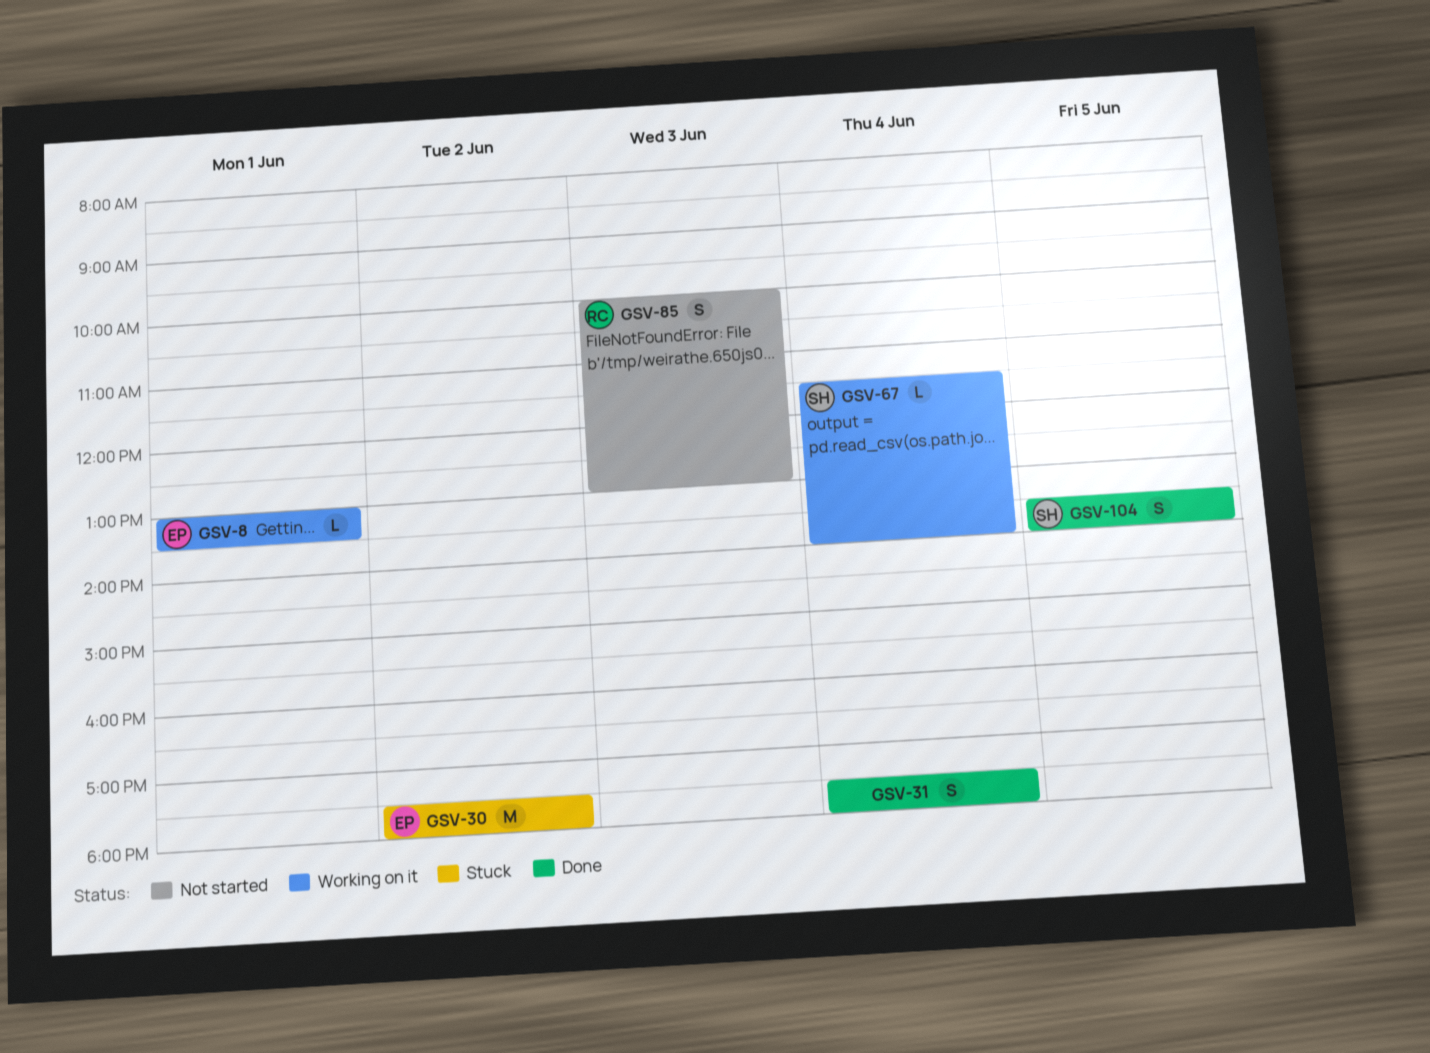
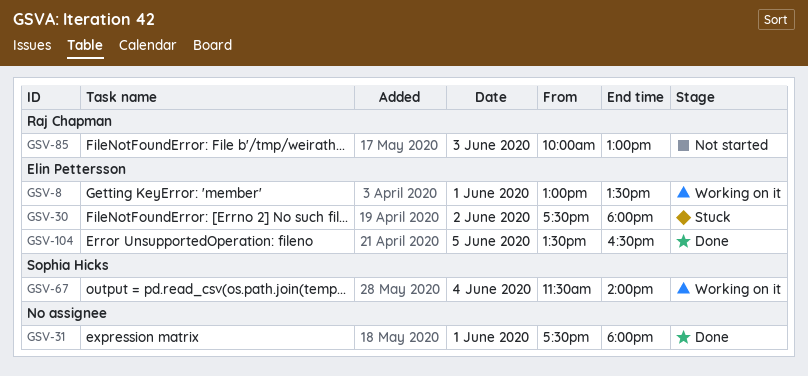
GSV-31, day: Jun 4 -> Jun 1
GSV-104, owner: Sophia Hicks -> Elin Pettersson
GSV-104, ends: 14:00 -> 16:30

